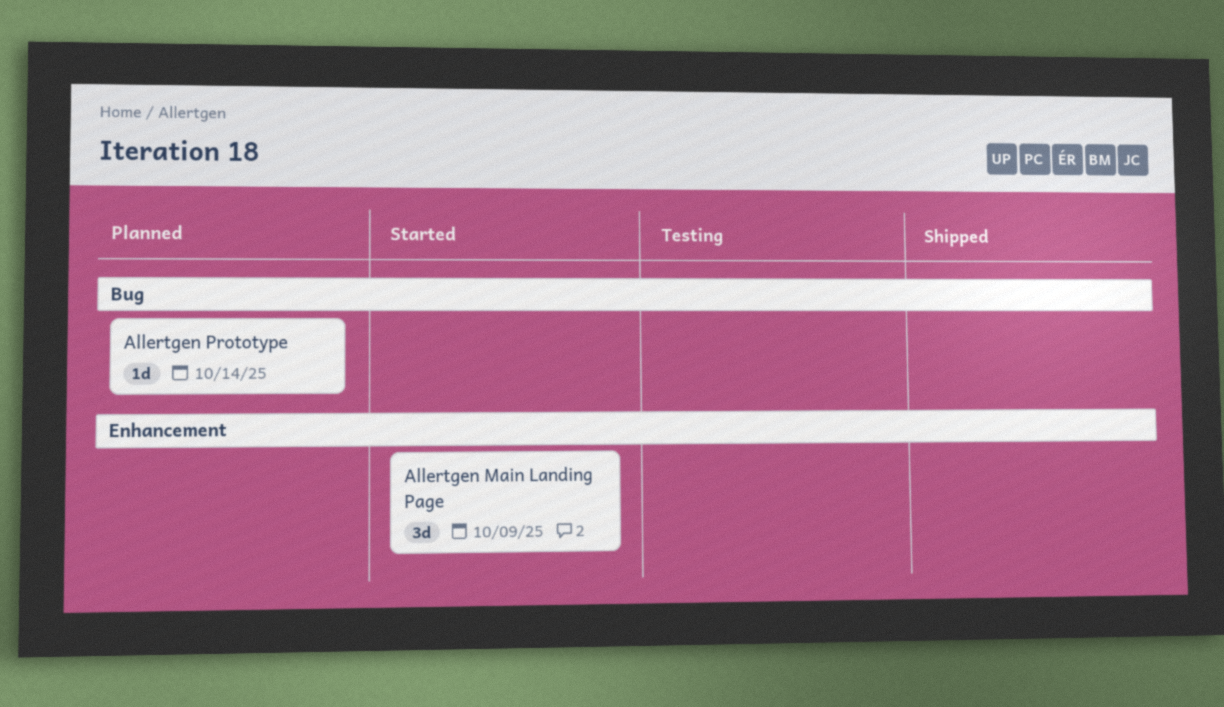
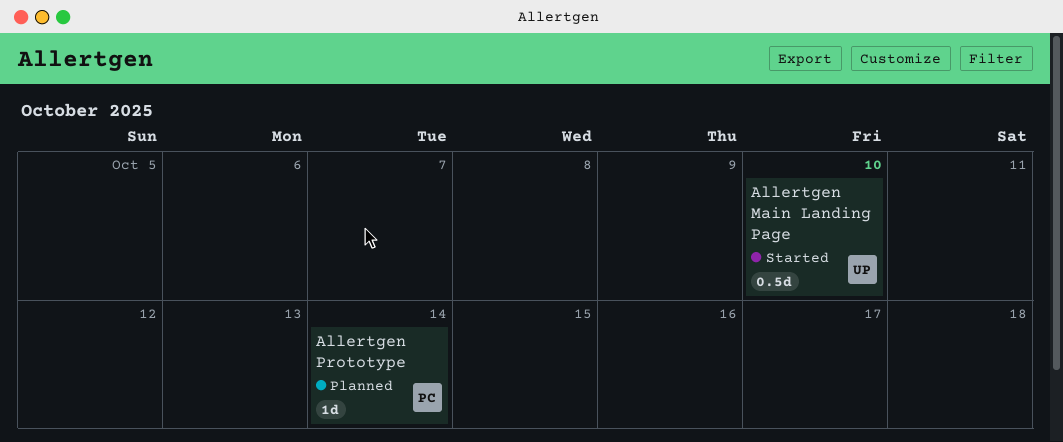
Allertgen Main Landing Page, estimate: 3d -> 0.5d
Allertgen Main Landing Page, due: Oct 9 -> Oct 10

